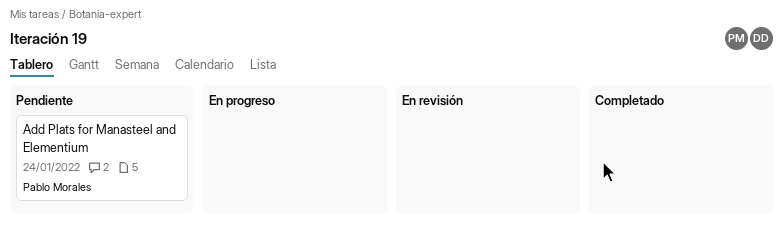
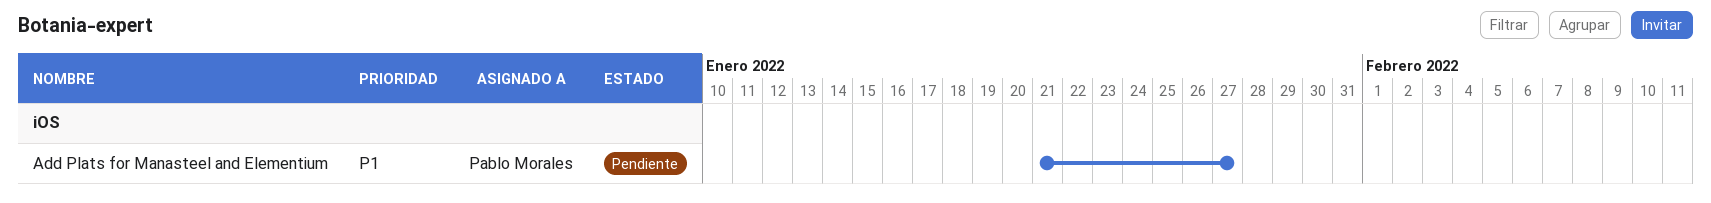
Add Plats for Manasteel and Elementium, due: Jan 24 -> Jan 27

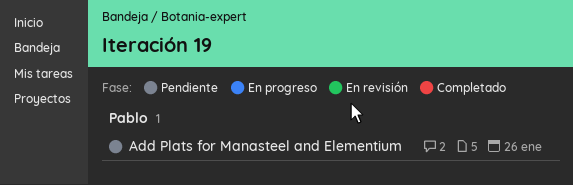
Add Plats for Manasteel and Elementium, due: Jan 27 -> Jan 26

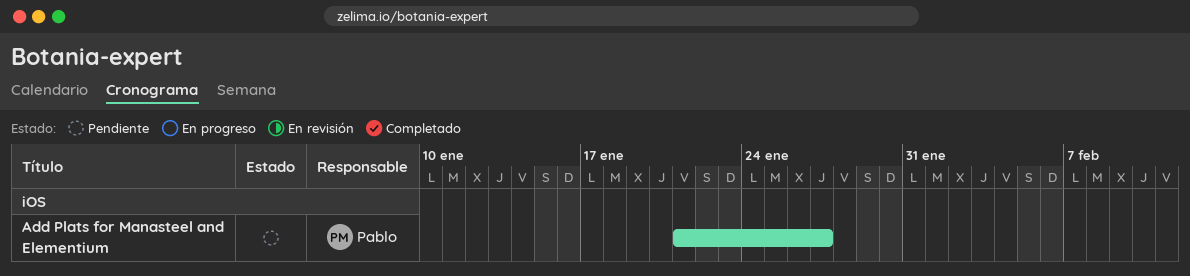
Add Plats for Manasteel and Elementium, due: Jan 26 -> Jan 27

